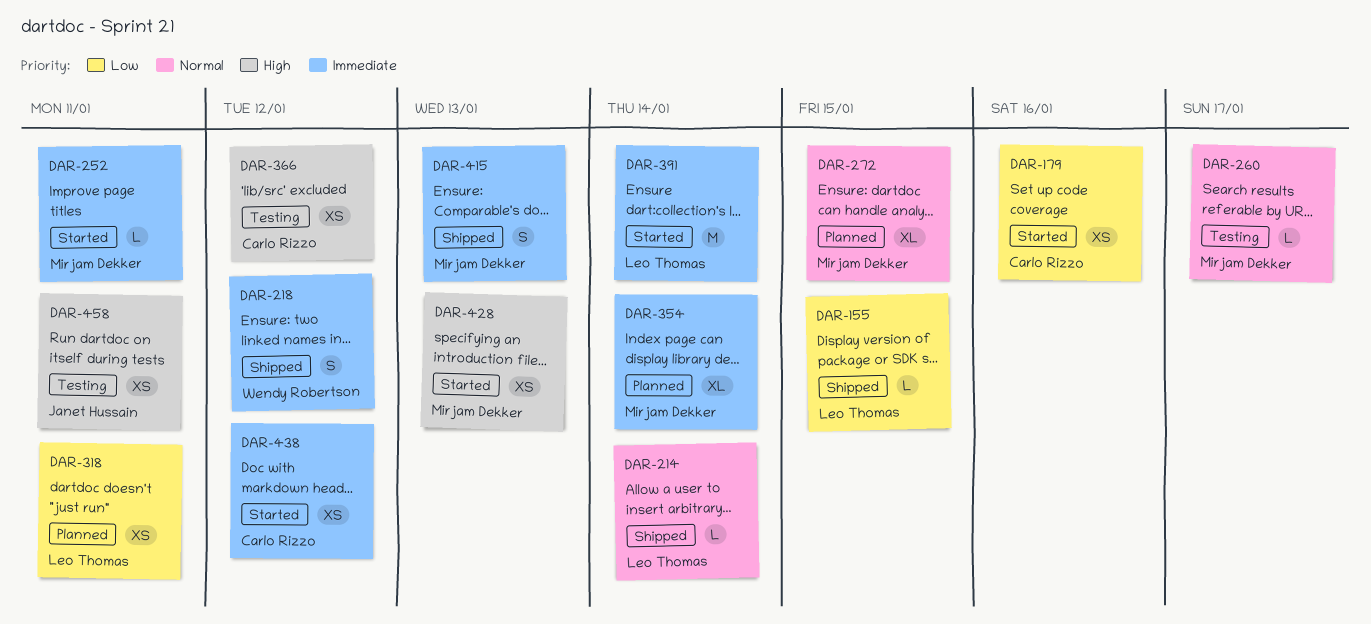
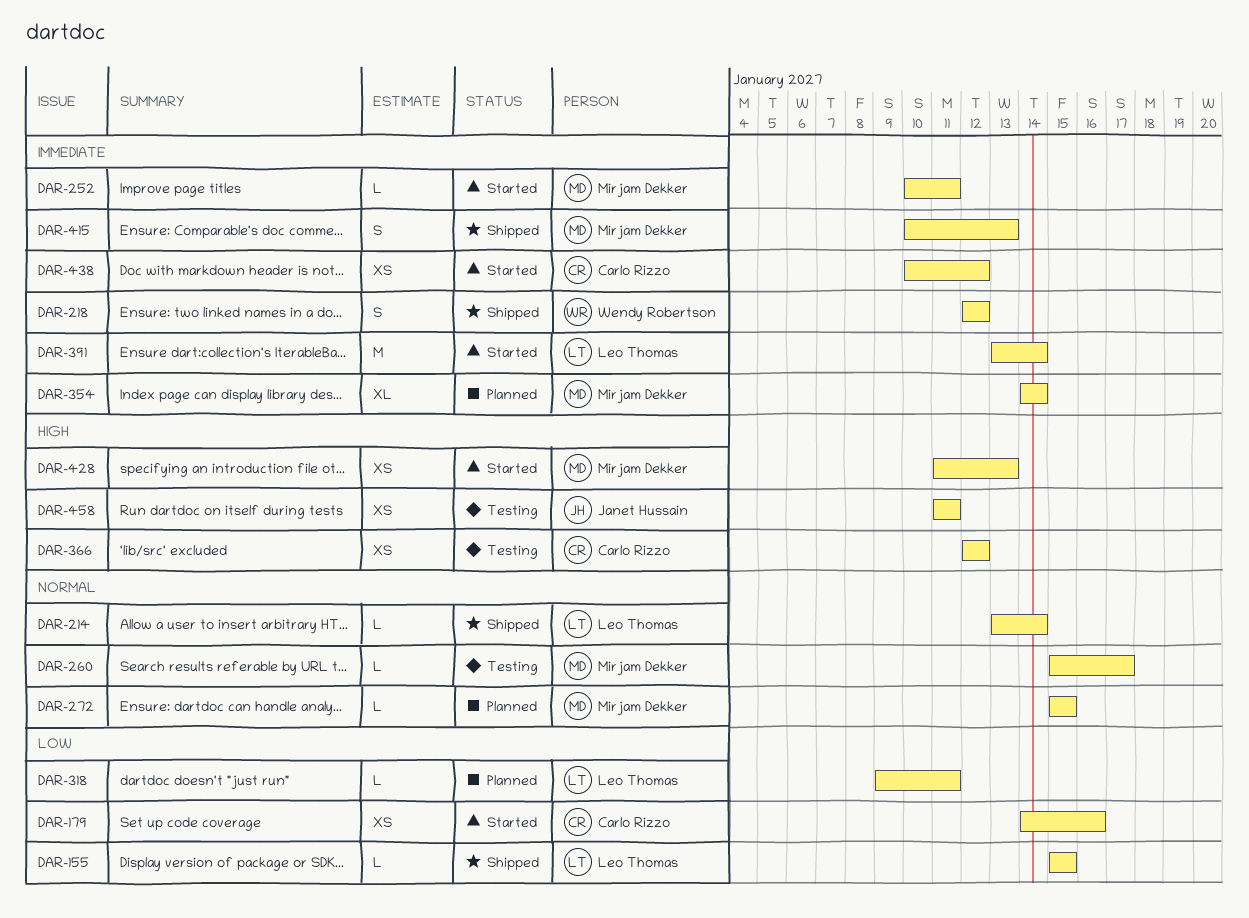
DAR-272, estimate: XL -> L
DAR-318, estimate: XS -> L

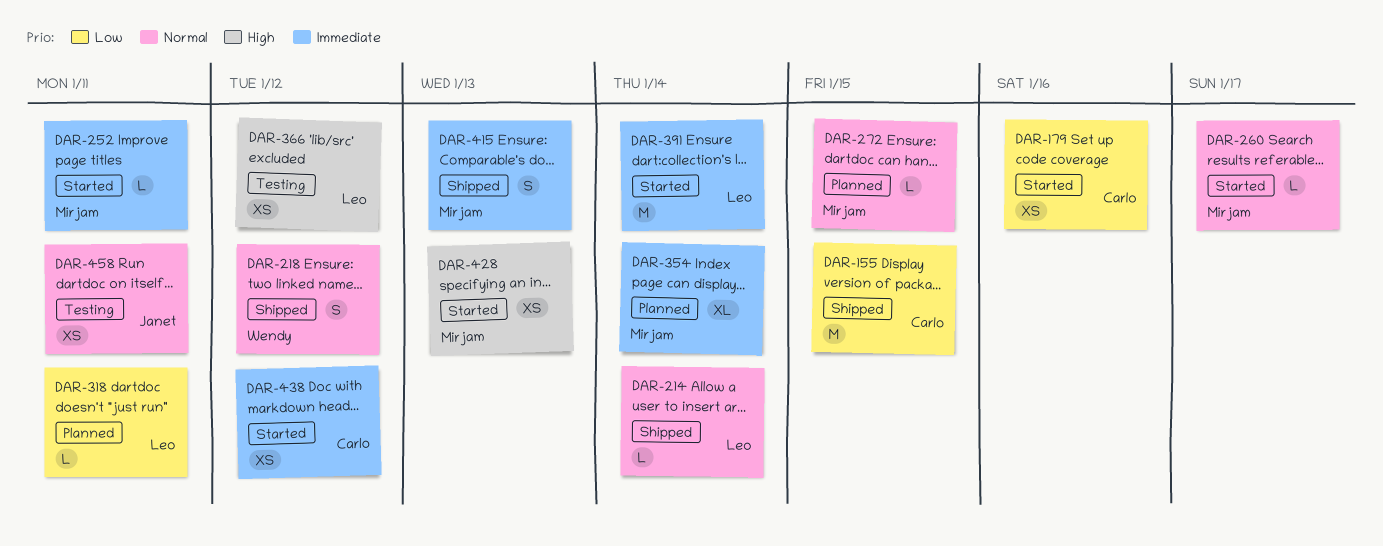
DAR-155, owner: Leo Thomas -> Carlo Rizzo
DAR-155, estimate: L -> M
DAR-218, priority: Immediate -> Normal
DAR-260, status: Testing -> Started
DAR-366, owner: Carlo Rizzo -> Leo Thomas
DAR-458, priority: High -> Normal

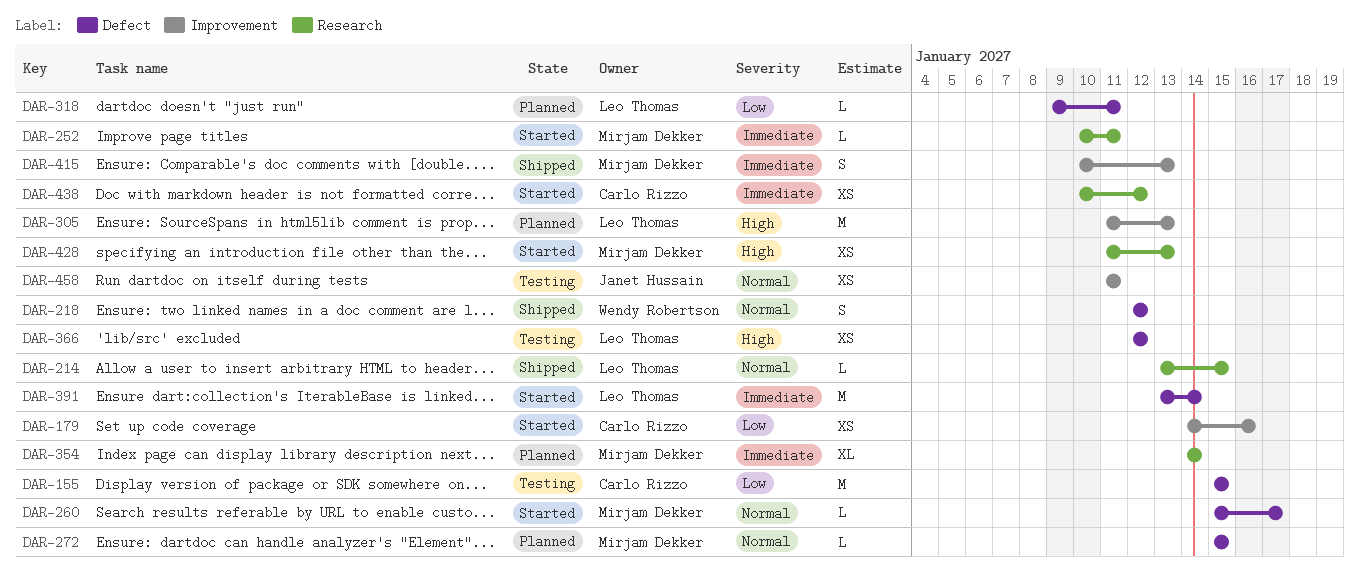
DAR-155, status: Shipped -> Testing
DAR-214, due: Jan 14 -> Jan 15
DAR-305: none -> present

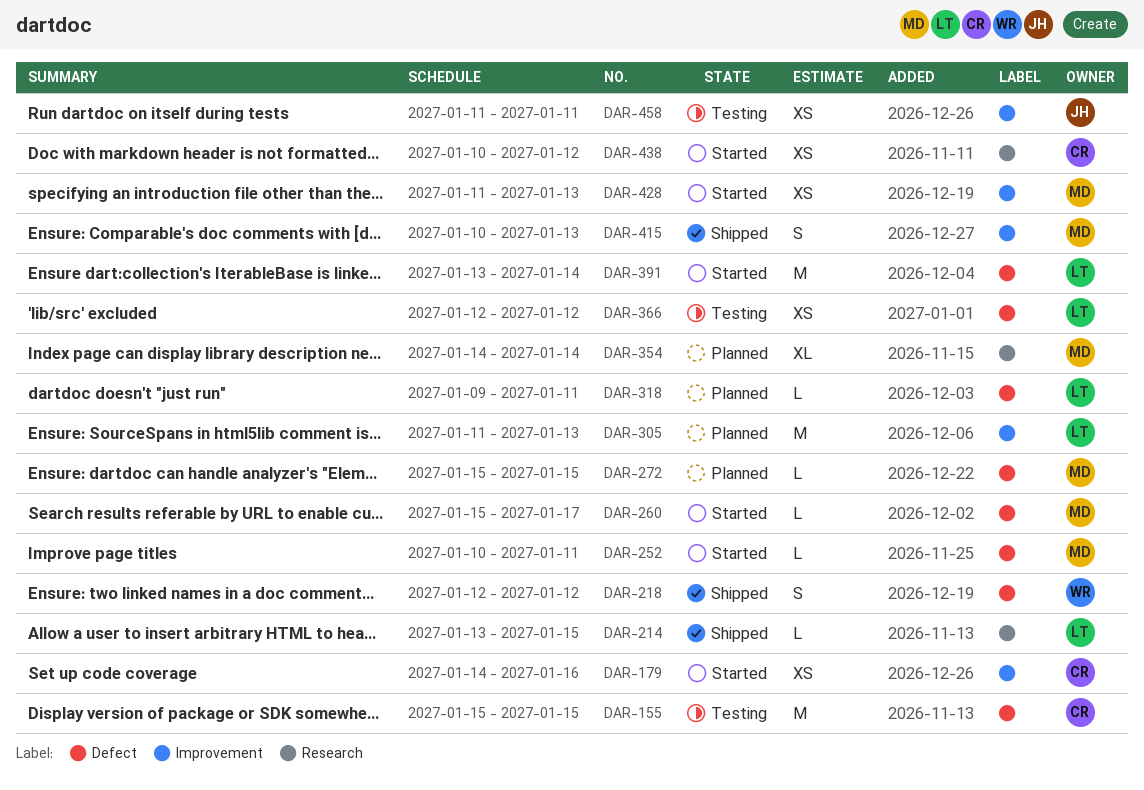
DAR-252, label: Research -> Defect
DAR-428, label: Research -> Improvement

